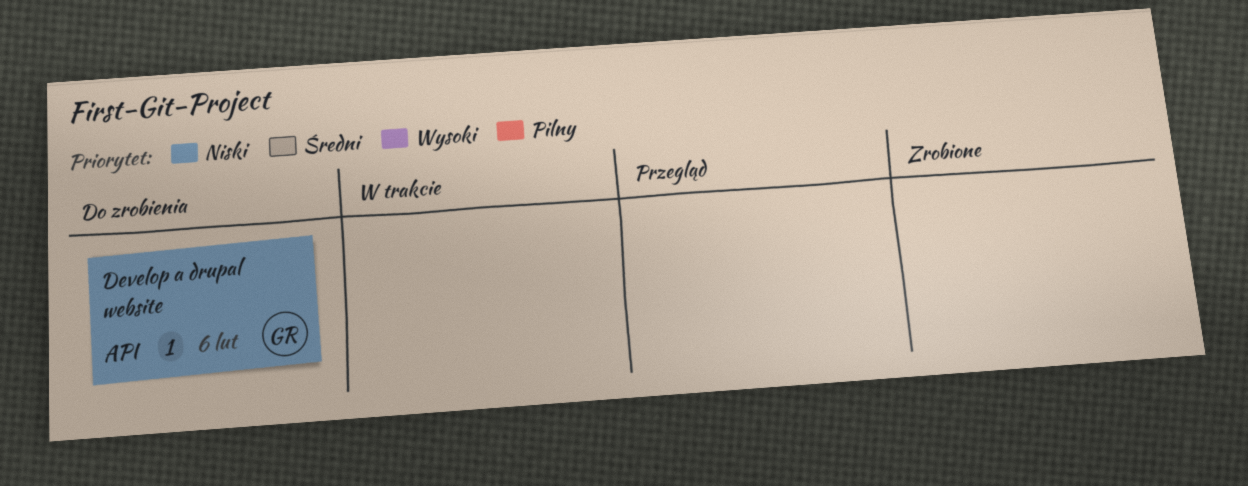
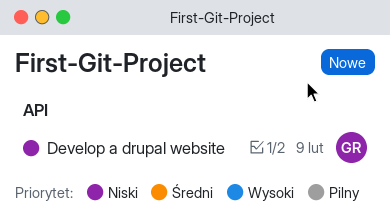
Develop a drupal website, due: Feb 6 -> Feb 9

